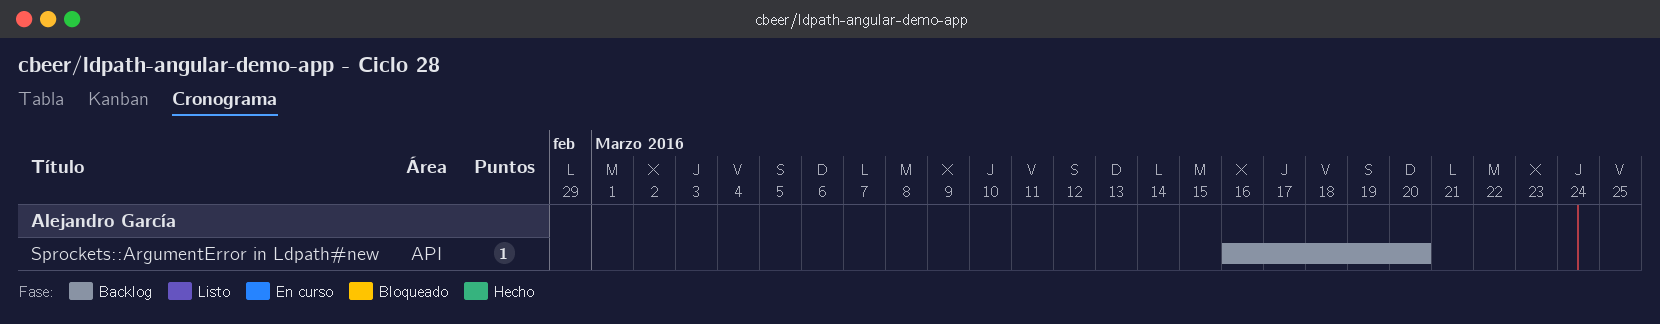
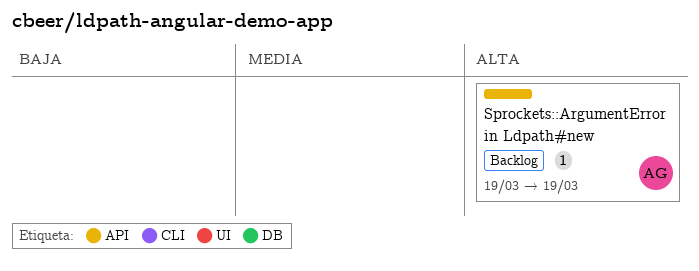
Sprockets::ArgumentError in Ldpath#new, start: Mar 16 -> Mar 19
Sprockets::ArgumentError in Ldpath#new, due: Mar 20 -> Mar 19

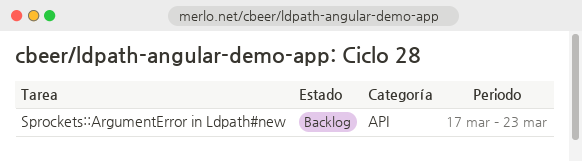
Sprockets::ArgumentError in Ldpath#new, start: Mar 19 -> Mar 17
Sprockets::ArgumentError in Ldpath#new, due: Mar 19 -> Mar 23

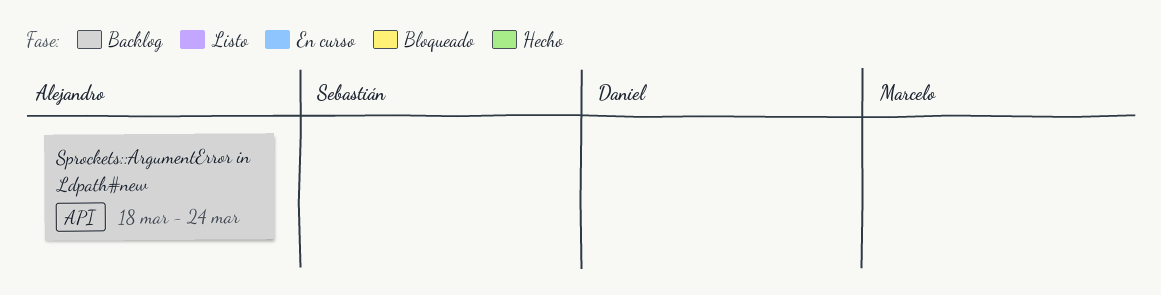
Sprockets::ArgumentError in Ldpath#new, start: Mar 17 -> Mar 18
Sprockets::ArgumentError in Ldpath#new, due: Mar 23 -> Mar 24

